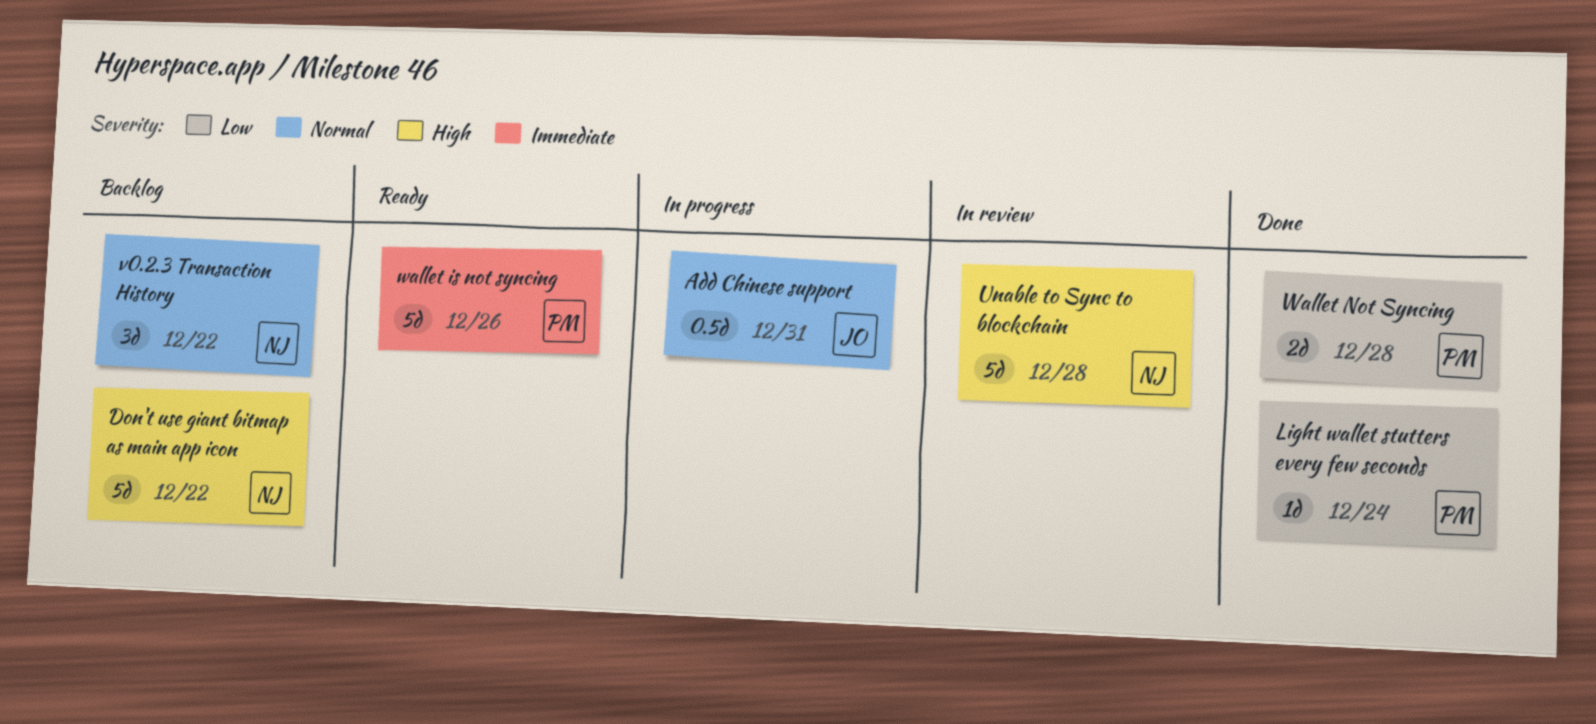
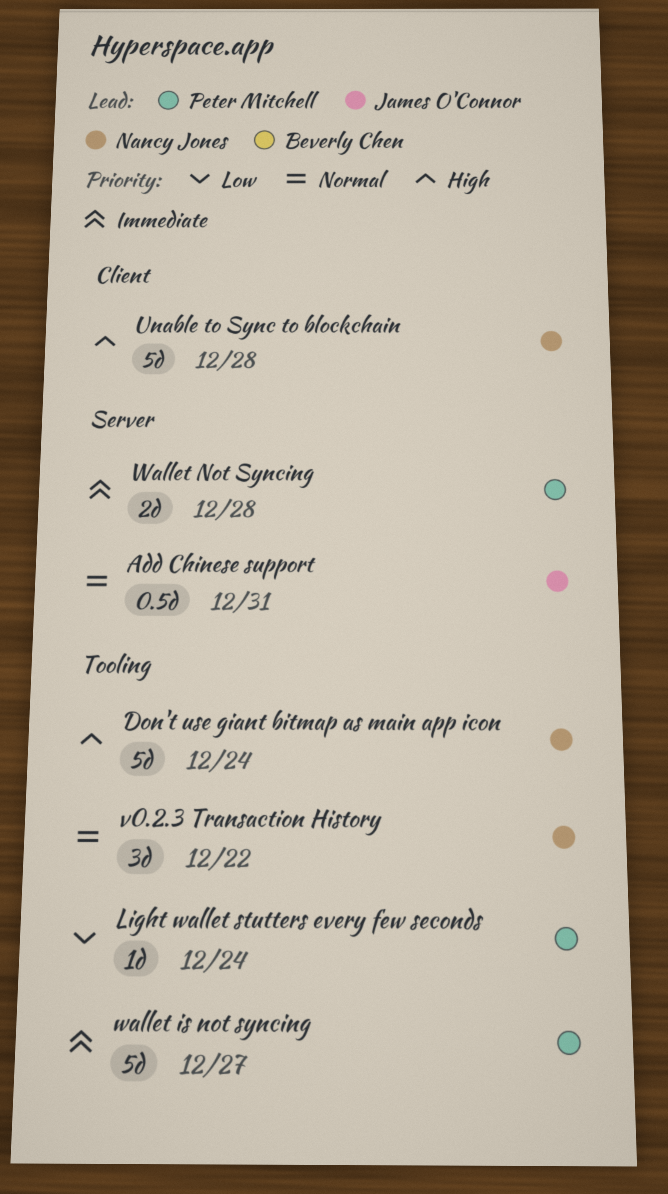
Don't use giant bitmap as main app icon, due: Dec 22 -> Dec 24
wallet is not syncing, due: Dec 26 -> Dec 27
Wallet Not Syncing, priority: Low -> Immediate

